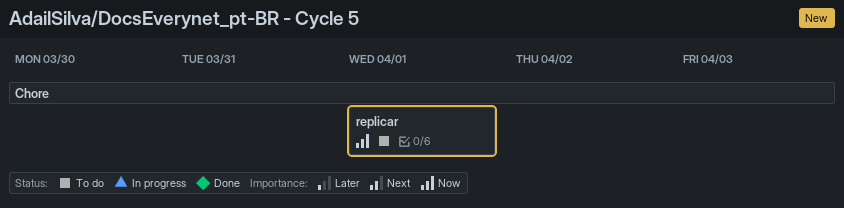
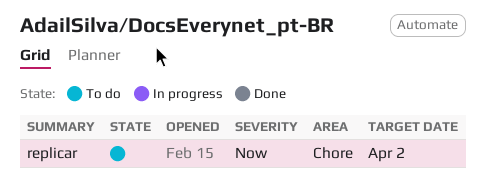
replicar, due: Apr 1 -> Apr 2

